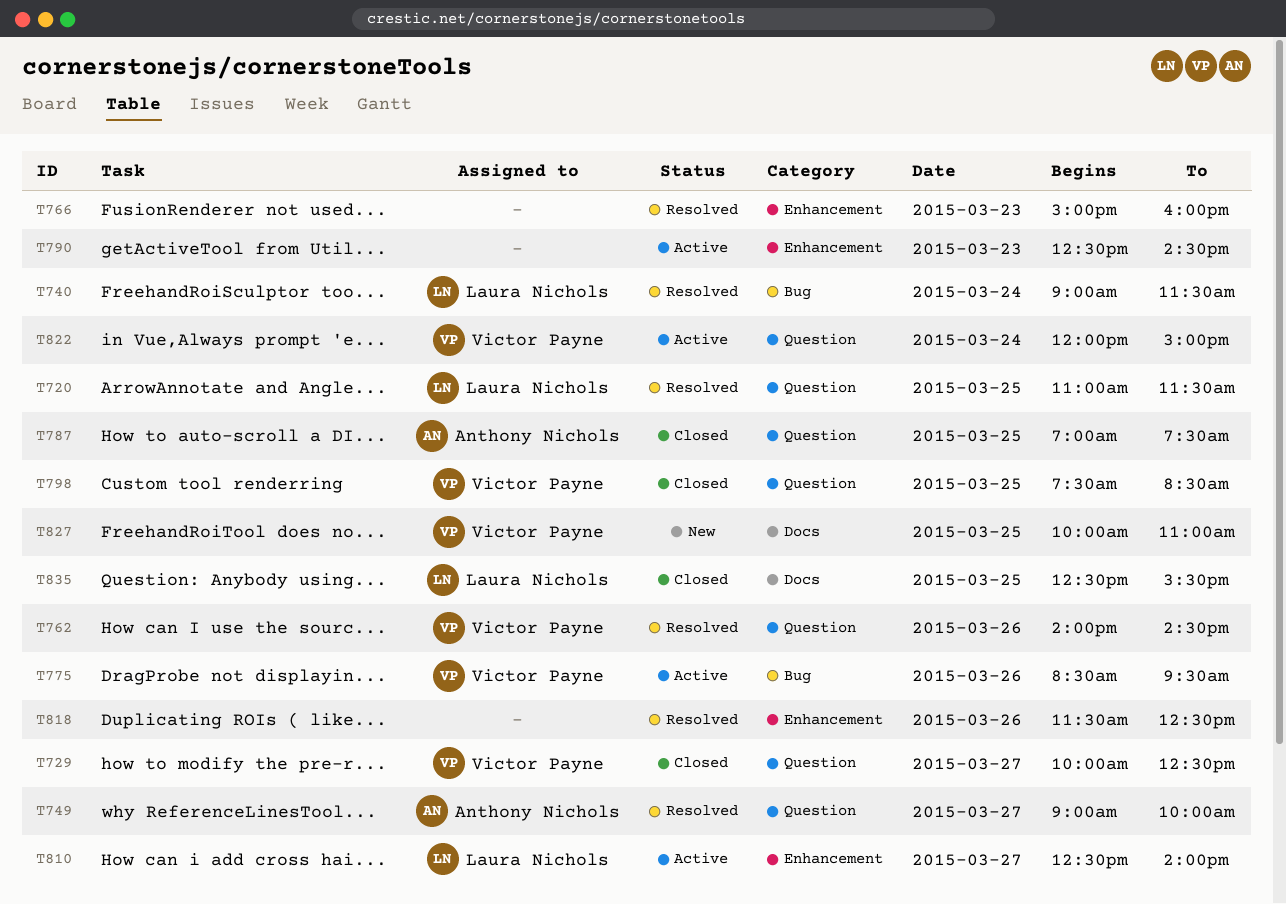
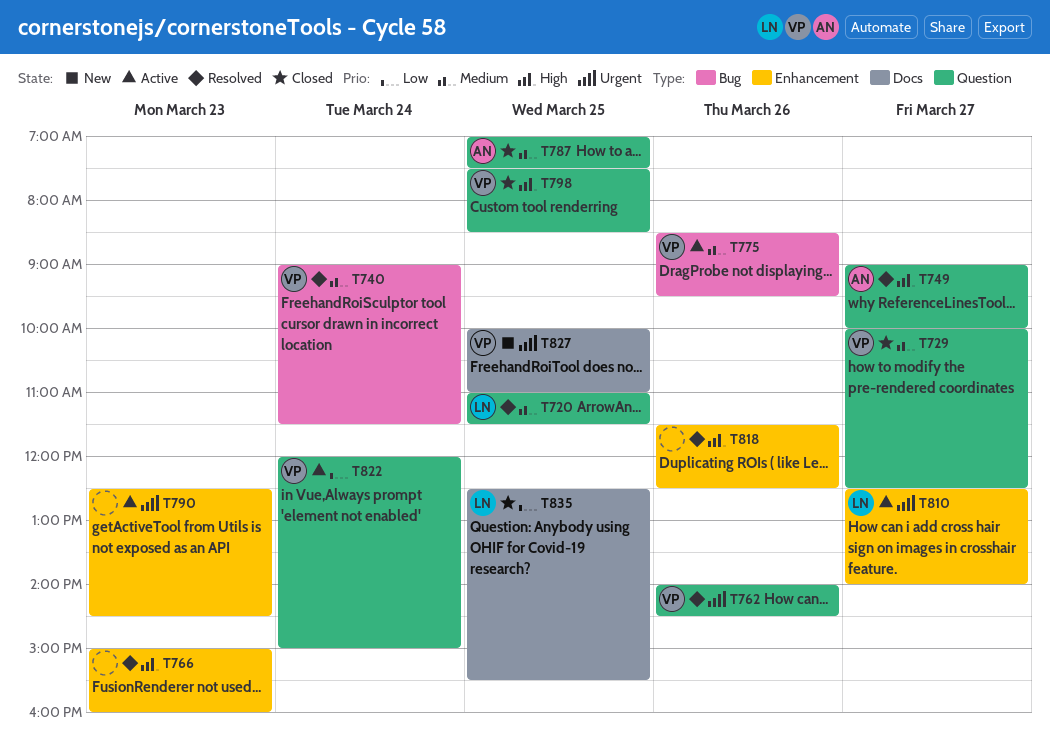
T740, owner: Laura Nichols -> Victor Payne

